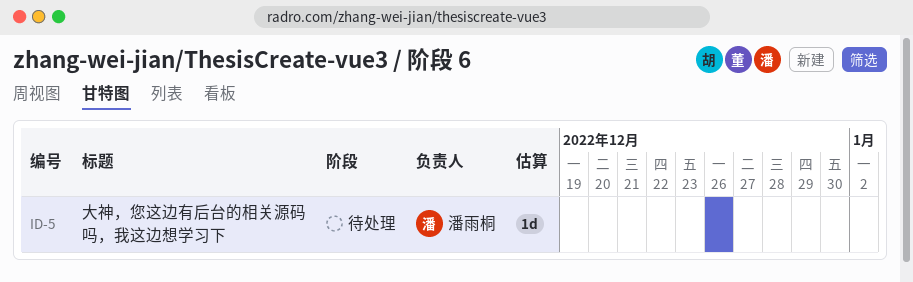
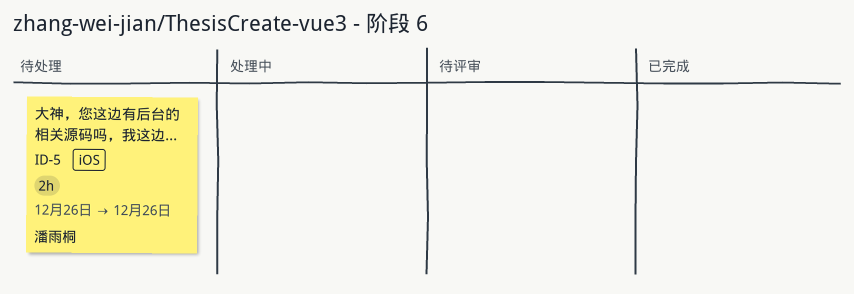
ID-5, estimate: 1d -> 2h

